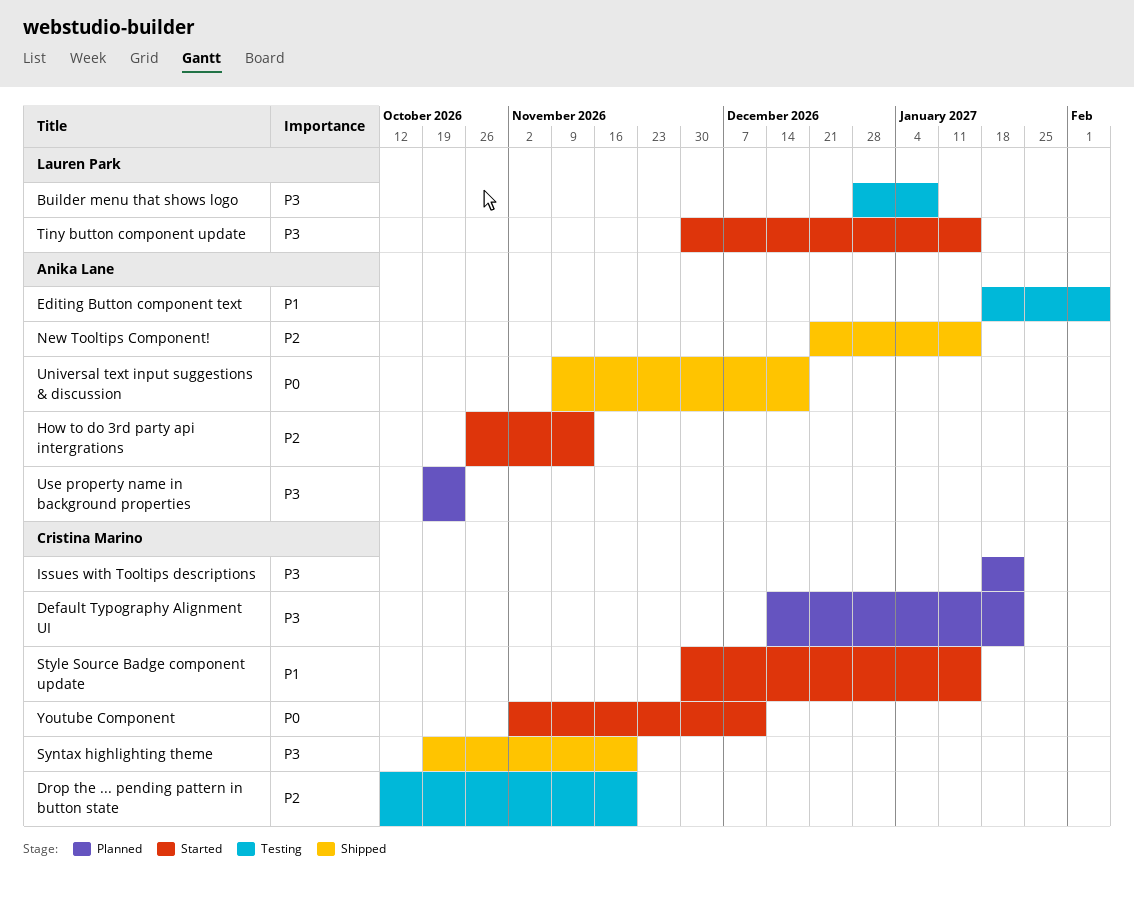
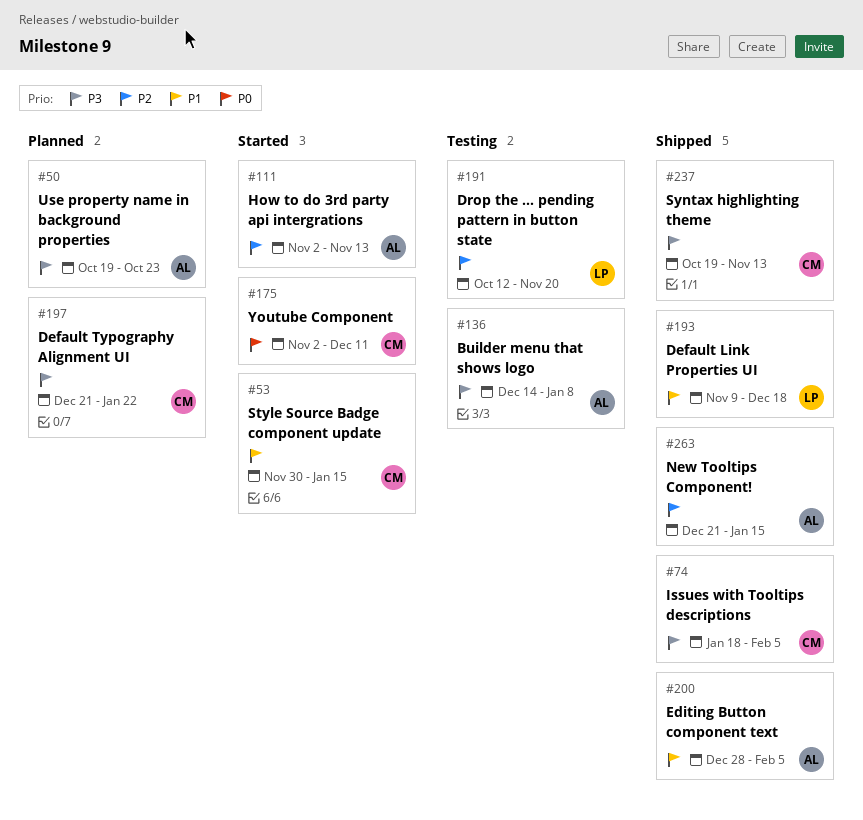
Builder menu that shows logo, owner: Lauren Park -> Anika Lane
Builder menu that shows logo, start: Dec 28 -> Dec 14
Default Link Properties UI: none -> present
Default Typography Alignment UI, start: Dec 14 -> Dec 21
Drop the ... pending pattern in button state, owner: Cristina Marino -> Lauren Park
Editing Button component text, status: Testing -> Shipped
Editing Button component text, start: Jan 18 -> Dec 28
How to do 3rd party api intergrations, start: Oct 26 -> Nov 2
Issues with Tooltips descriptions, status: Planned -> Shipped
Issues with Tooltips descriptions, due: Jan 22 -> Feb 5
Syntax highlighting theme, due: Nov 20 -> Nov 13
Tiny button component update: present -> none
Universal text input suggestions & discussion: present -> none

